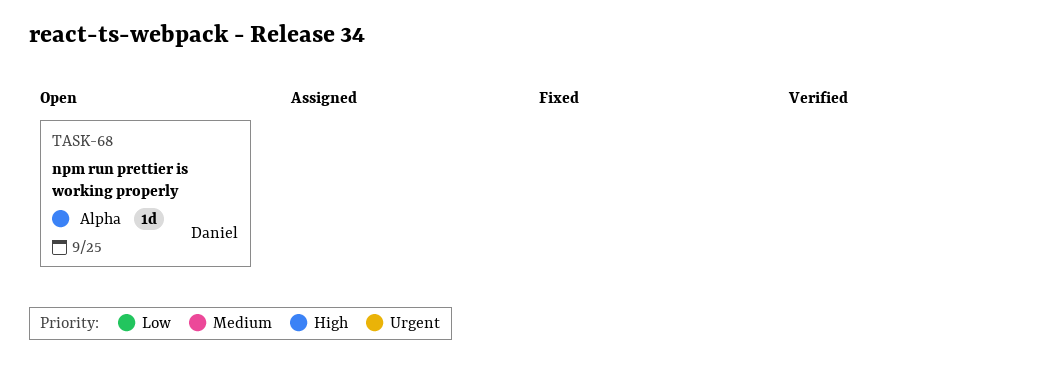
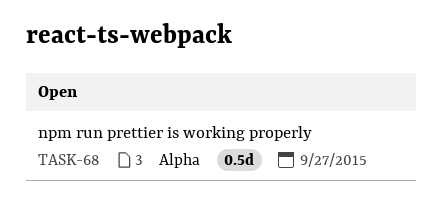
TASK-68, estimate: 1d -> 0.5d
TASK-68, due: Sep 25 -> Sep 27

